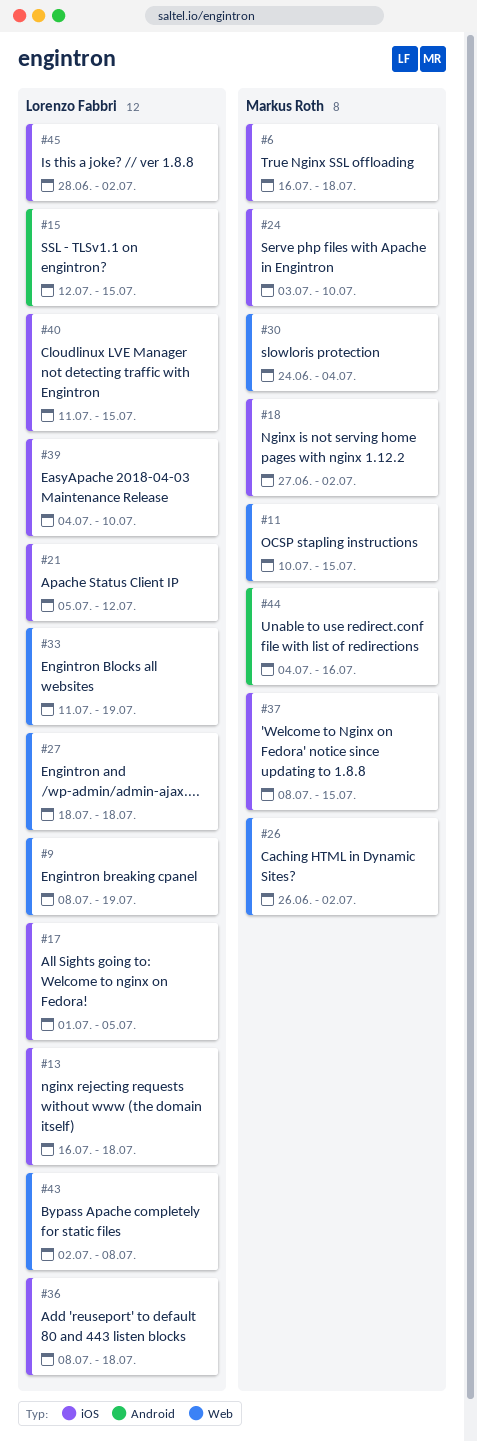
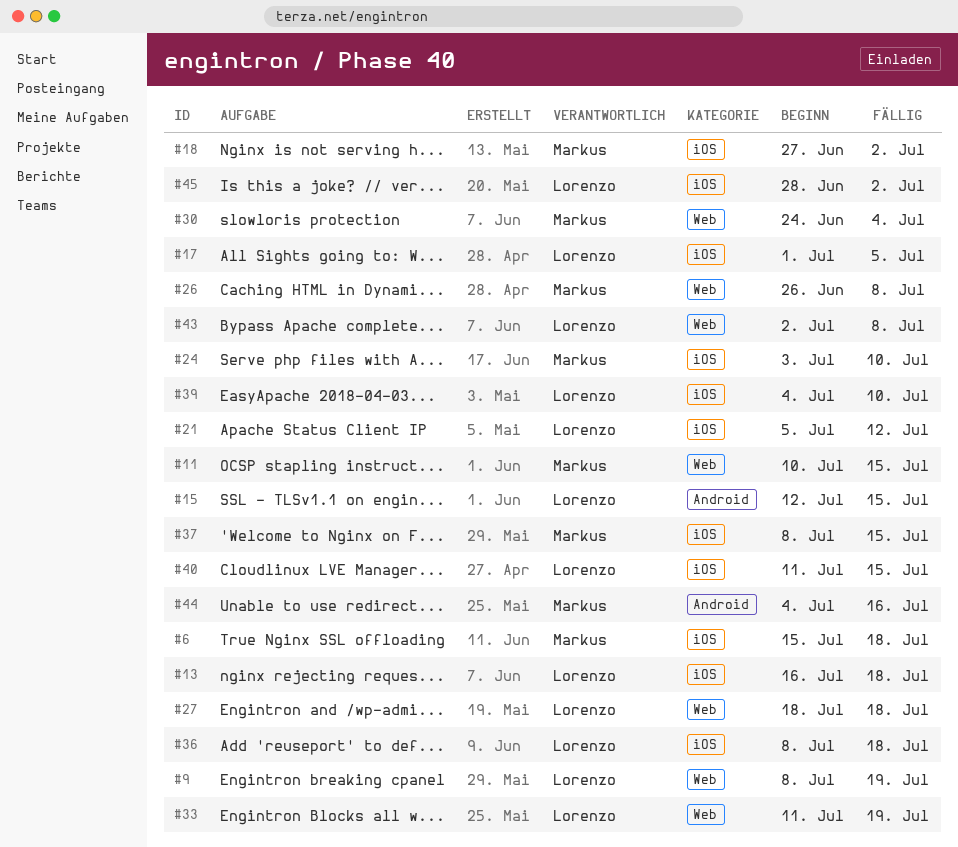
#6, start: Jul 16 -> Jul 15
#26, due: Jul 2 -> Jul 8

